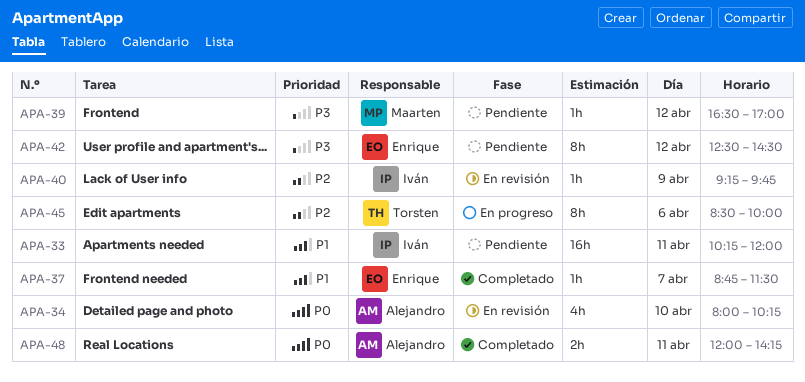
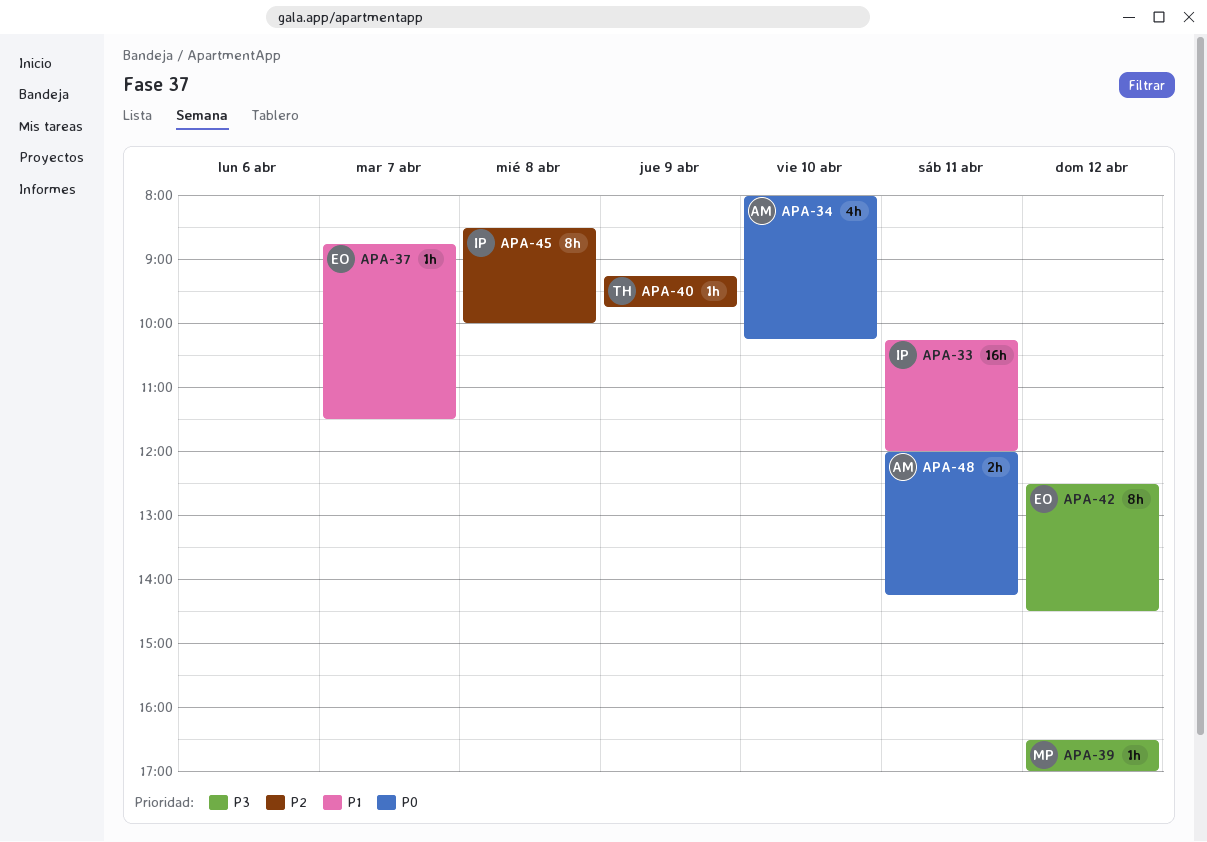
APA-40, owner: Iván -> Torsten
APA-45, owner: Torsten -> Iván
APA-45, day: Apr 6 -> Apr 8

